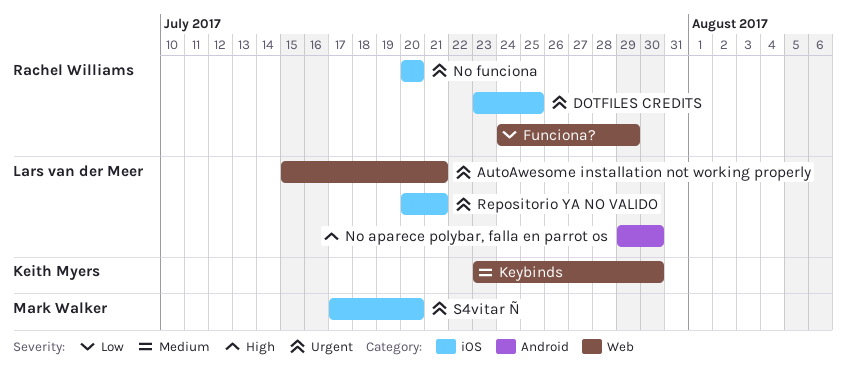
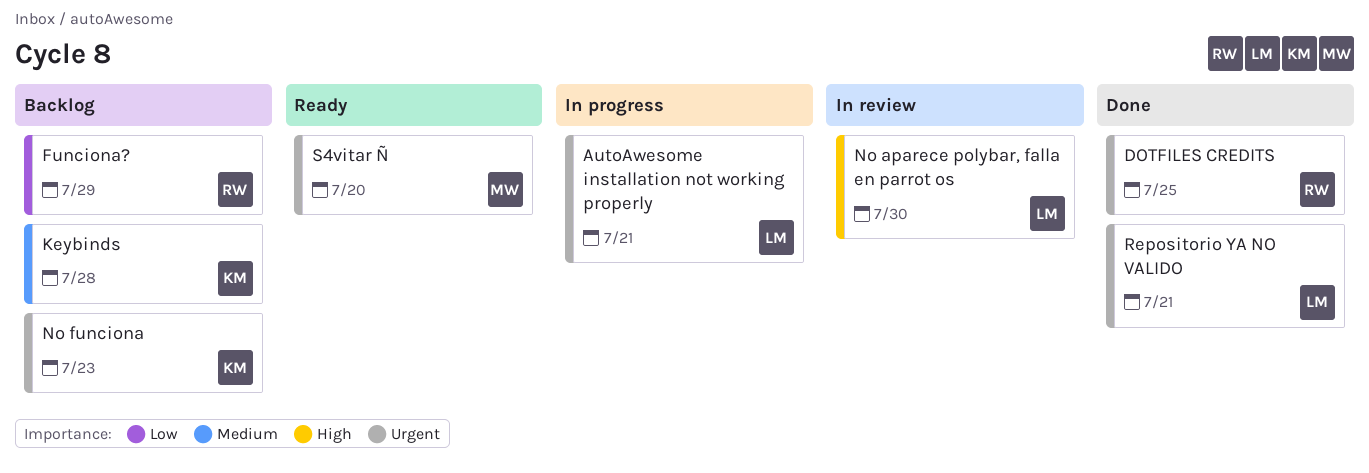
Keybinds, due: Jul 30 -> Jul 28
No funciona, owner: Rachel Williams -> Keith Myers
No funciona, due: Jul 20 -> Jul 23

